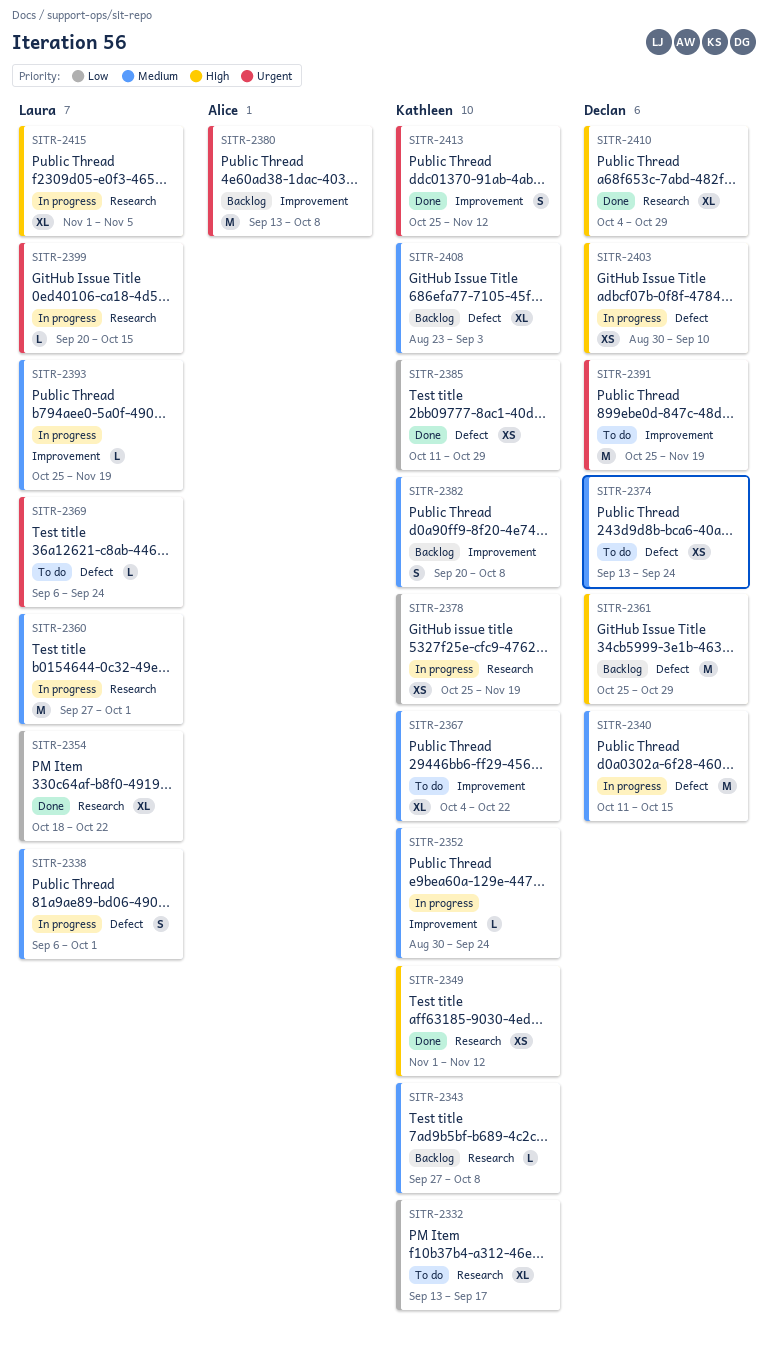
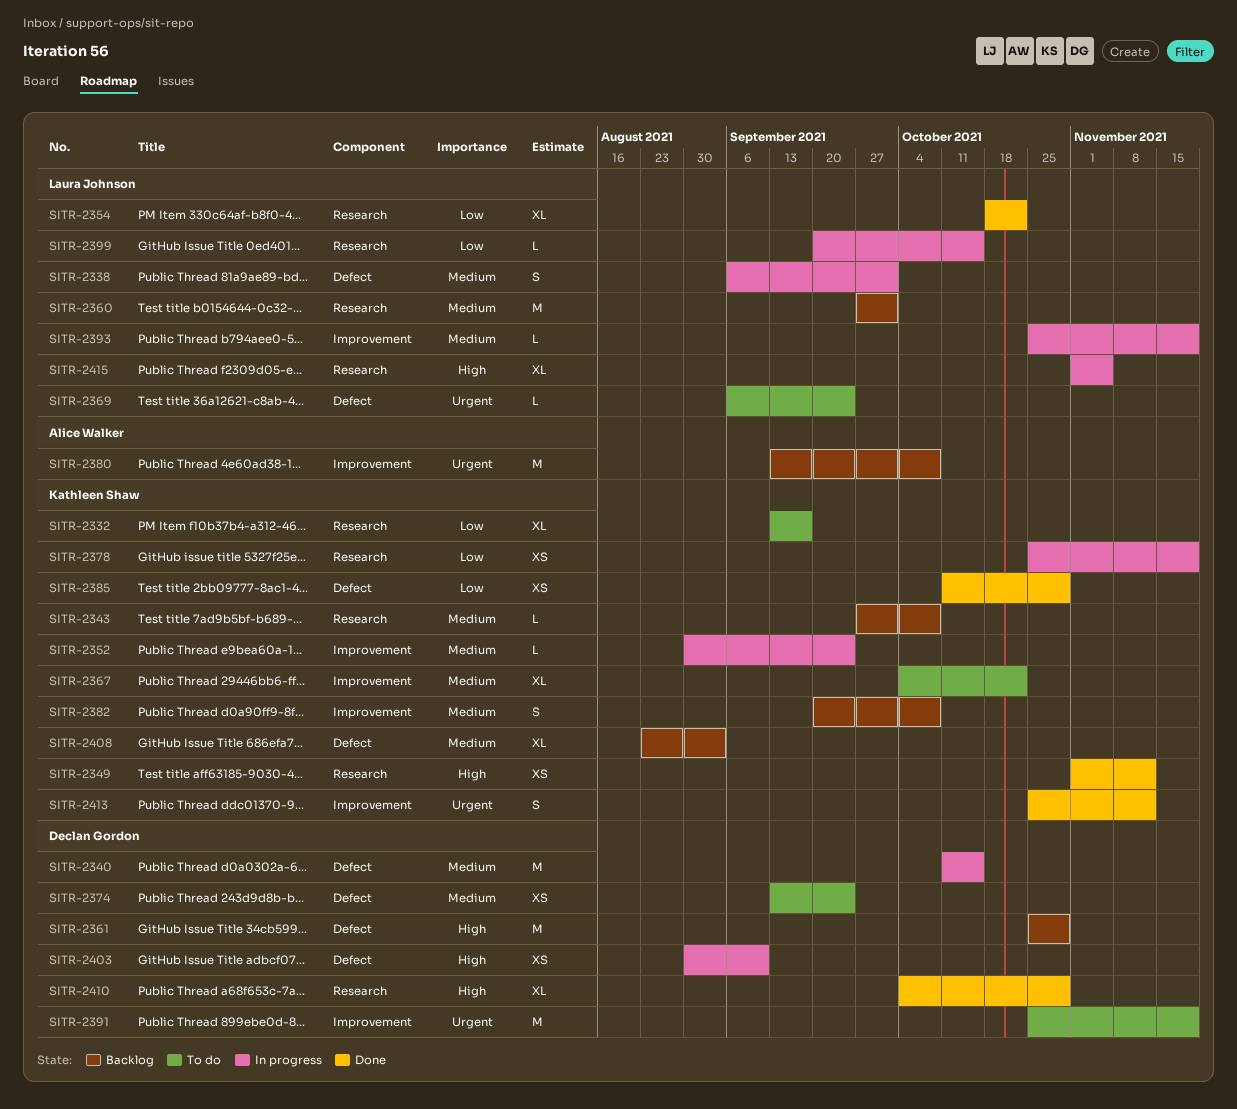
SITR-2360, status: In progress -> Backlog
SITR-2399, priority: Urgent -> Low

